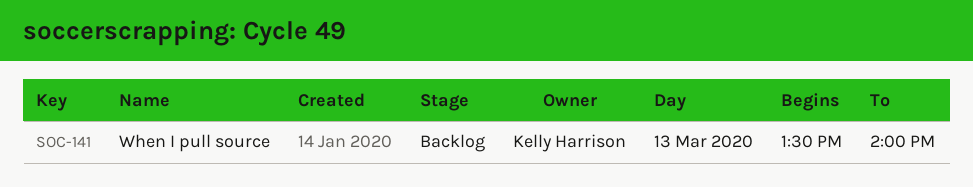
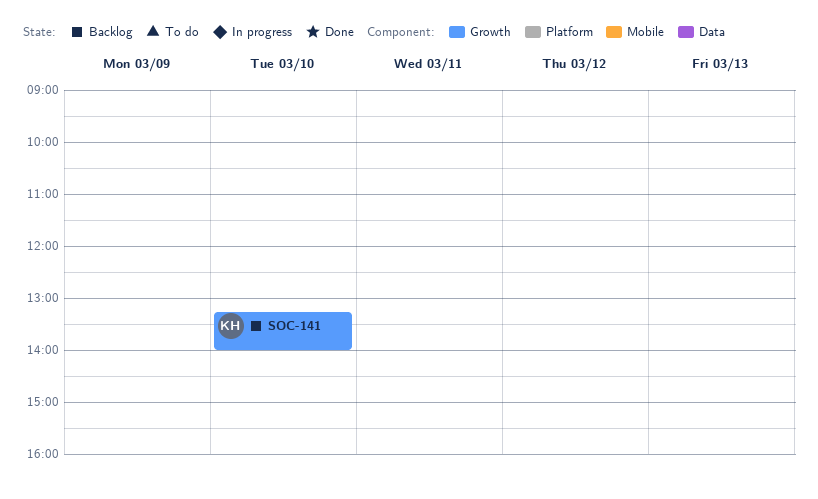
SOC-141, day: Mar 13 -> Mar 10
SOC-141, begins: 13:30 -> 13:15

